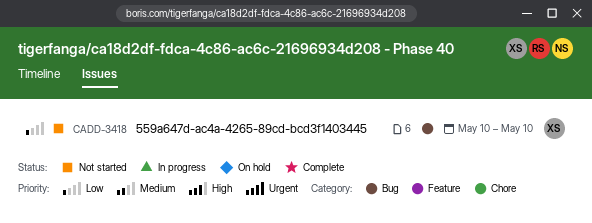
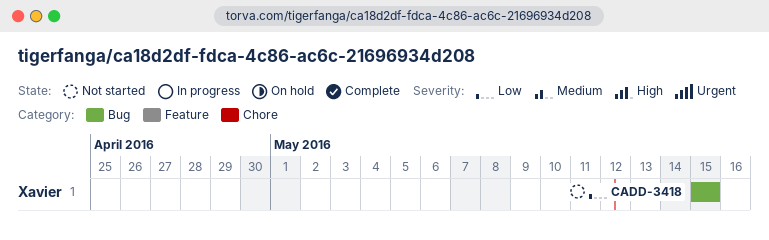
CADD-3418, start: May 10 -> May 15
CADD-3418, due: May 10 -> May 15

